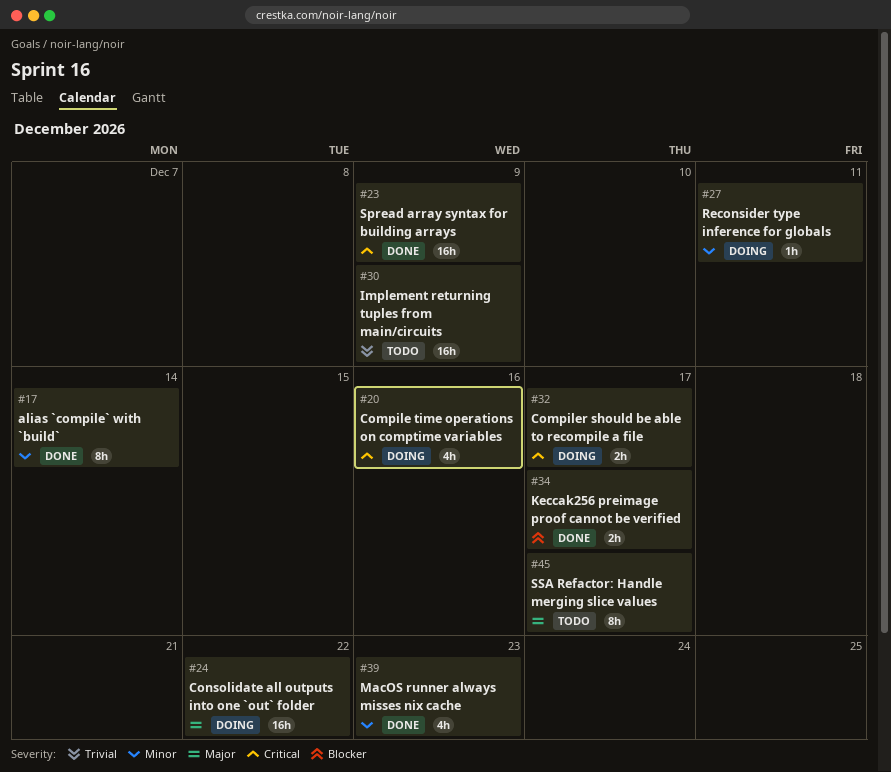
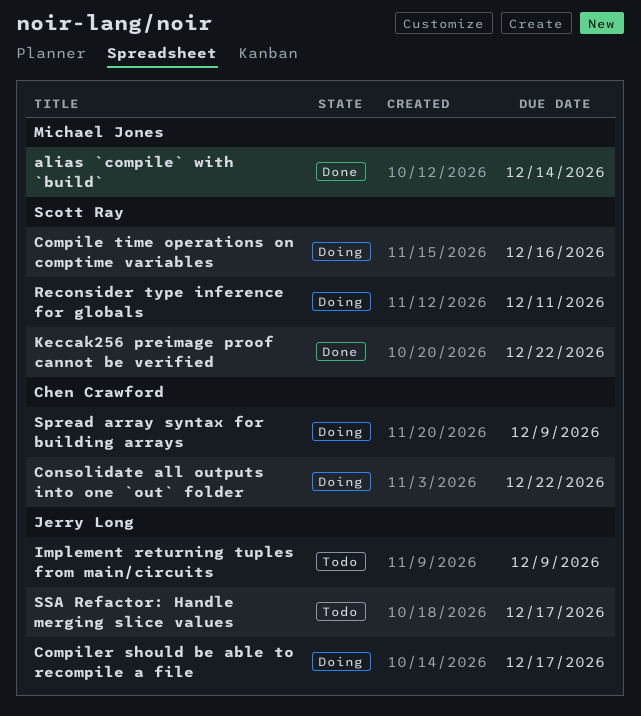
Keccak256 preimage proof cannot be verified, due: Dec 17 -> Dec 22
MacOS runner always misses nix cache: present -> none
Spread array syntax for building arrays, status: Done -> Doing

